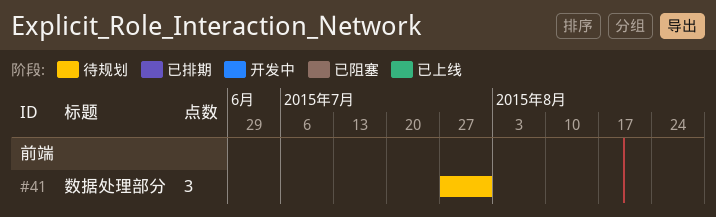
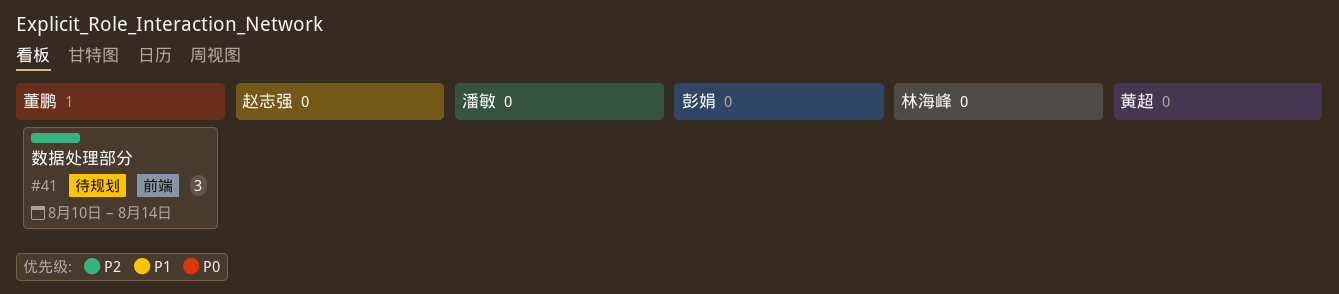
#41, start: Jul 27 -> Aug 10
#41, due: Jul 31 -> Aug 14

